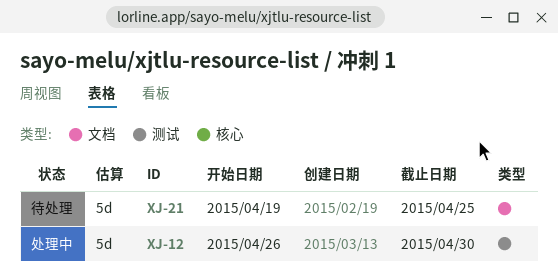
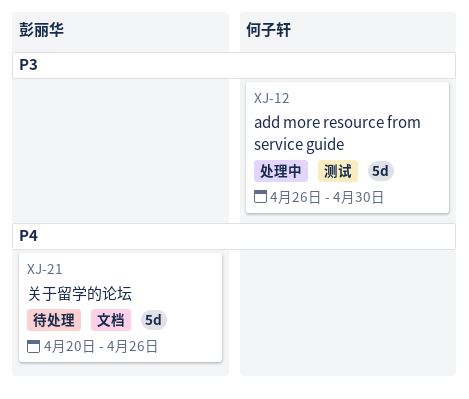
XJ-21, start: Apr 19 -> Apr 20
XJ-21, due: Apr 25 -> Apr 26

